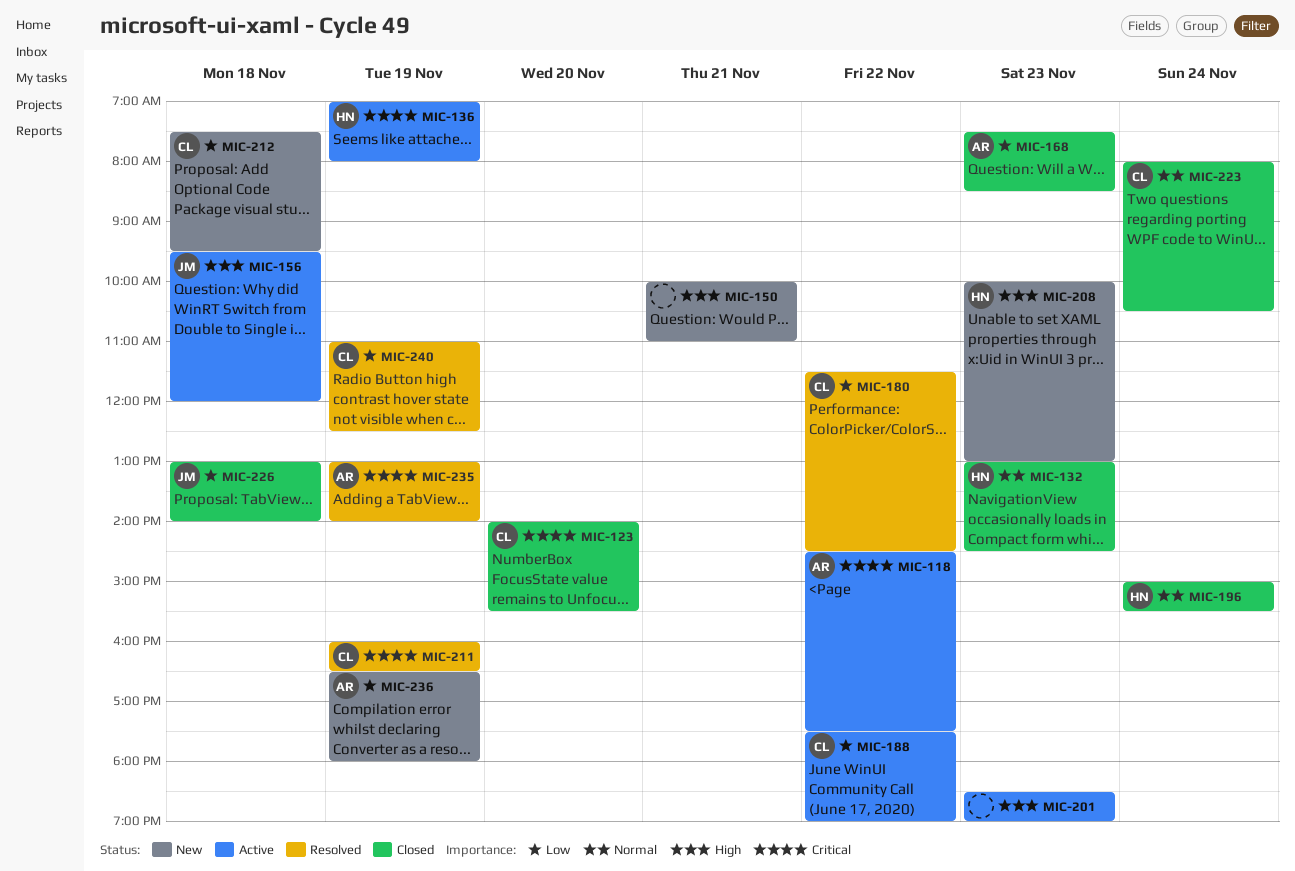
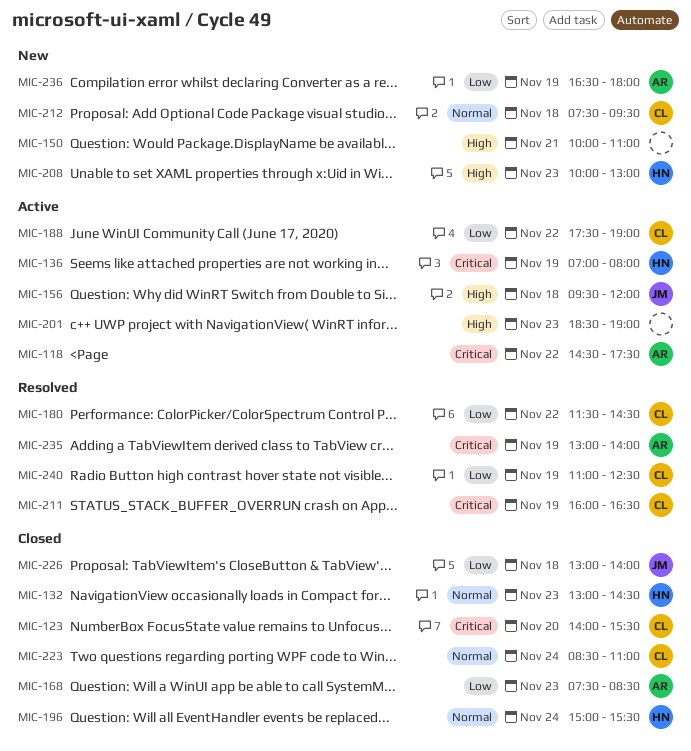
MIC-212, priority: Low -> Normal
MIC-223, begins: 08:00 -> 08:30
MIC-223, ends: 10:30 -> 11:00

